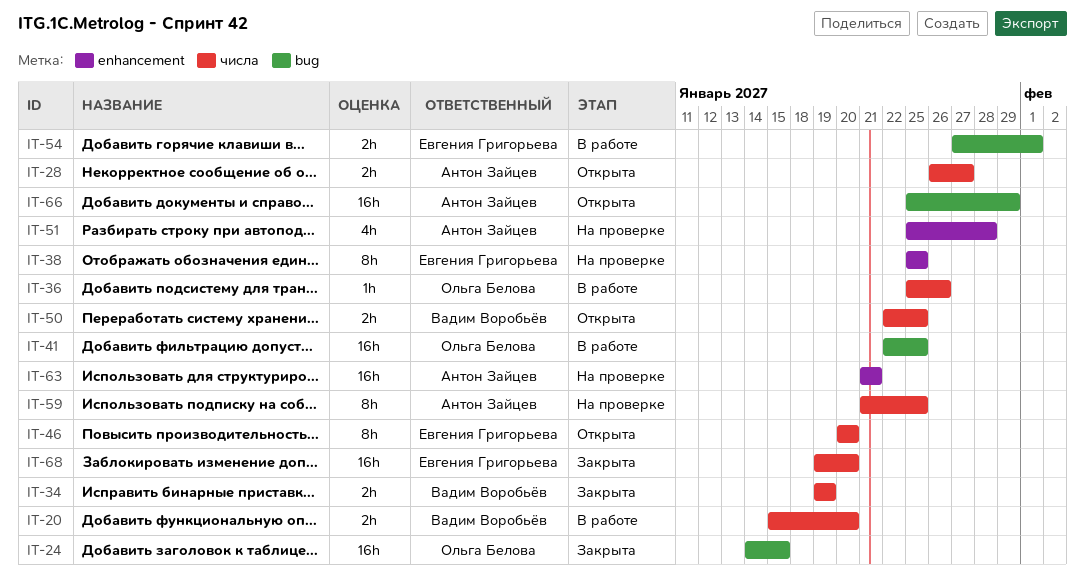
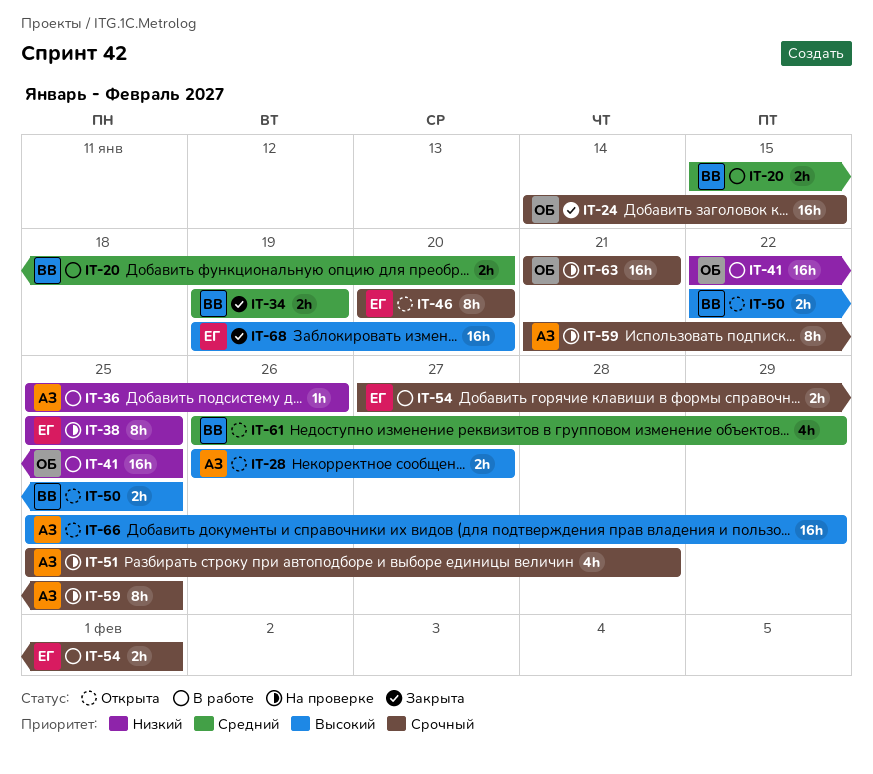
IT-36, owner: Ольга Белова -> Антон Зайцев
IT-61: none -> present
IT-63, owner: Антон Зайцев -> Ольга Белова

